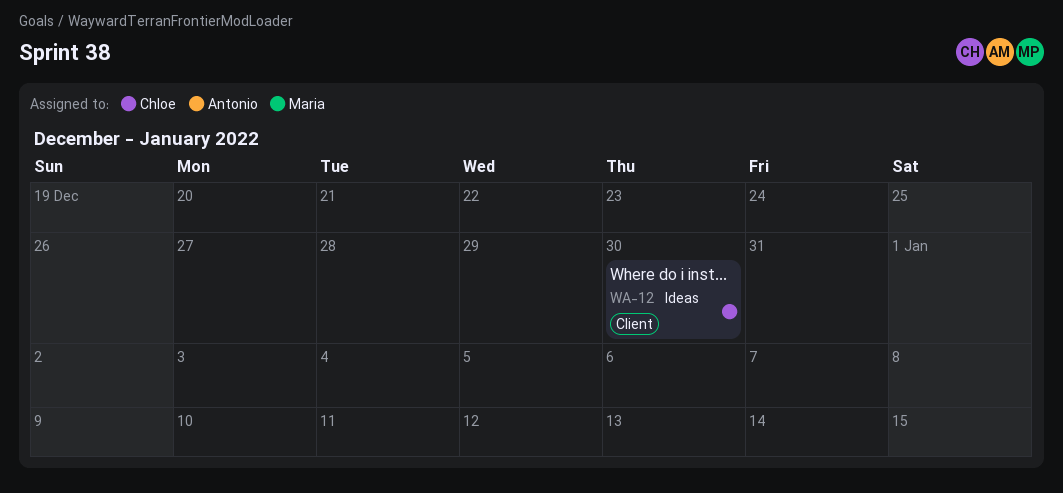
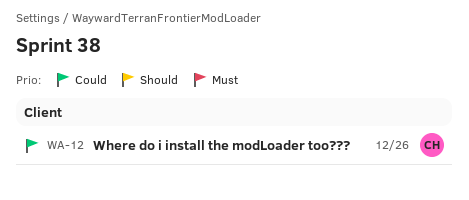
WA-12, due: Dec 30 -> Dec 26

